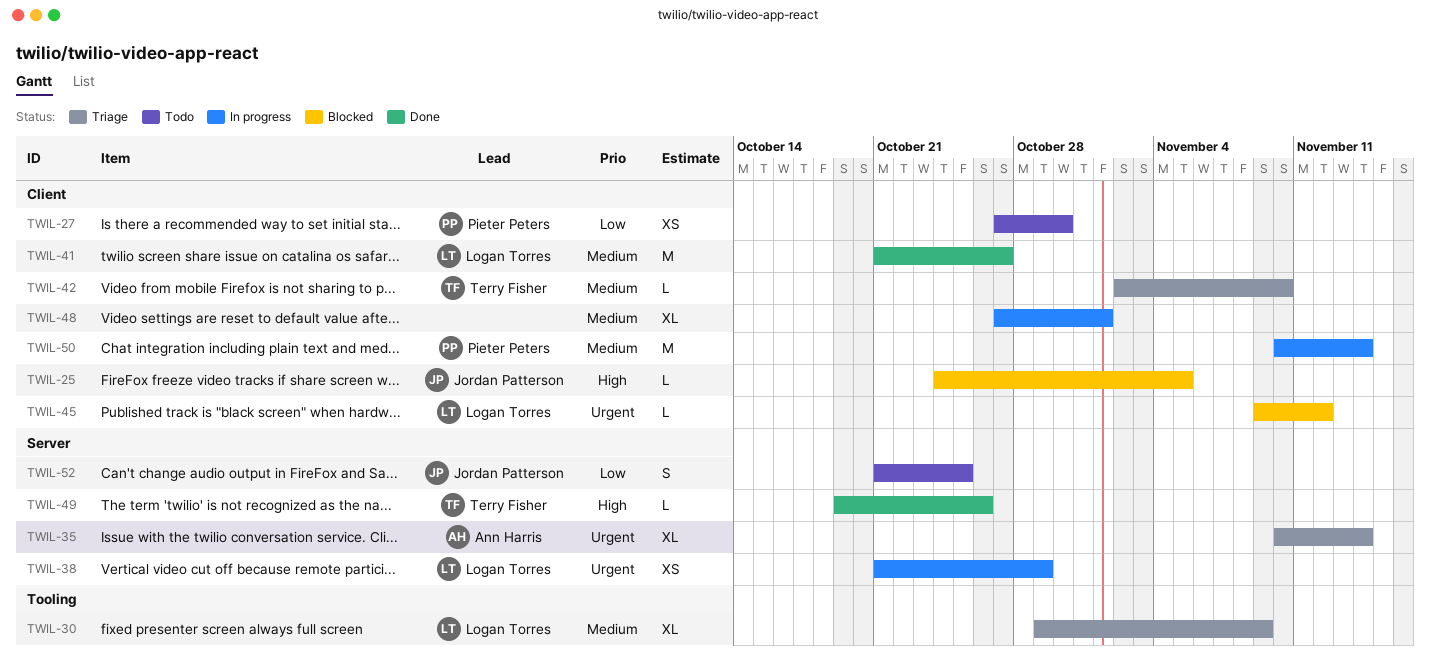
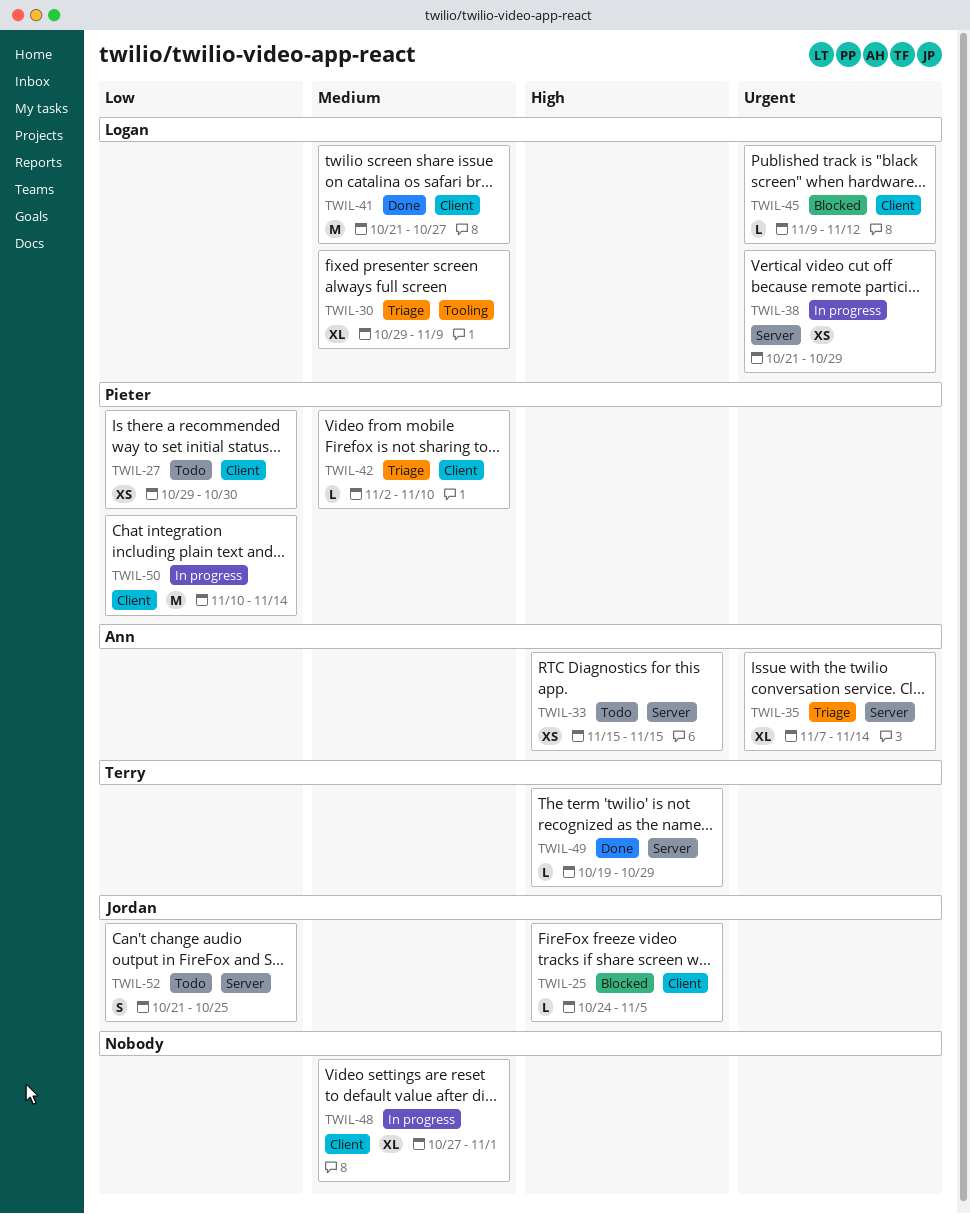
TWIL-27, start: Oct 27 -> Oct 29
TWIL-33: none -> present
TWIL-35, start: Nov 10 -> Nov 7
TWIL-42, owner: Terry Fisher -> Pieter Peters
TWIL-49, due: Oct 26 -> Oct 29
TWIL-50, priority: Medium -> Low

